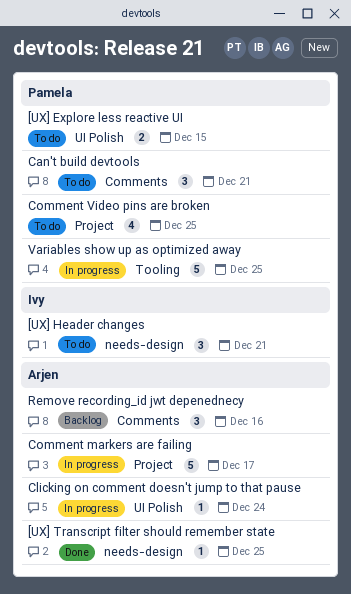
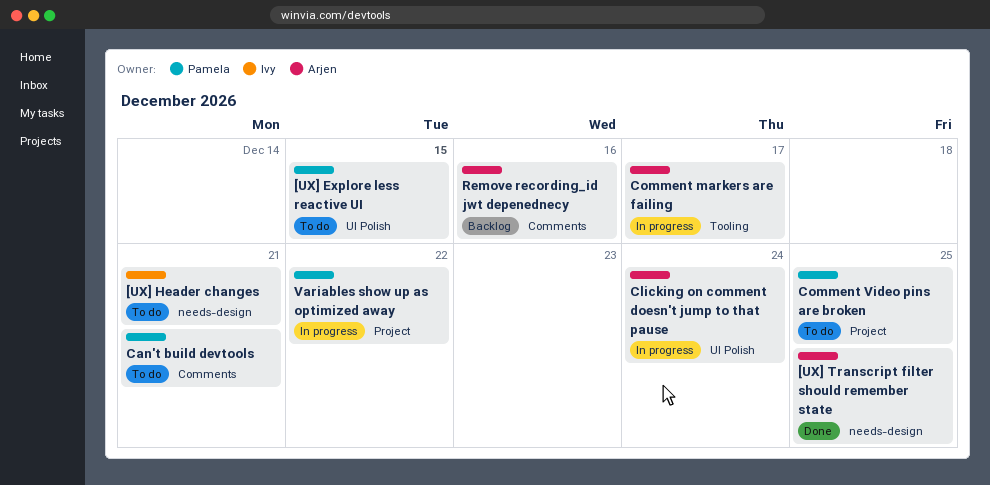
Comment markers are failing, label: Project -> Tooling
Variables show up as optimized away, label: Tooling -> Project
Variables show up as optimized away, due: Dec 25 -> Dec 22

